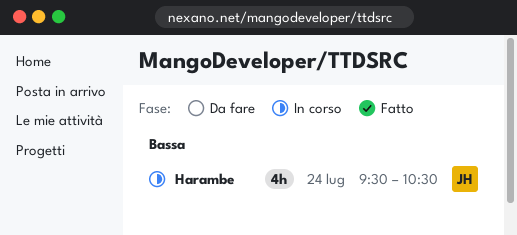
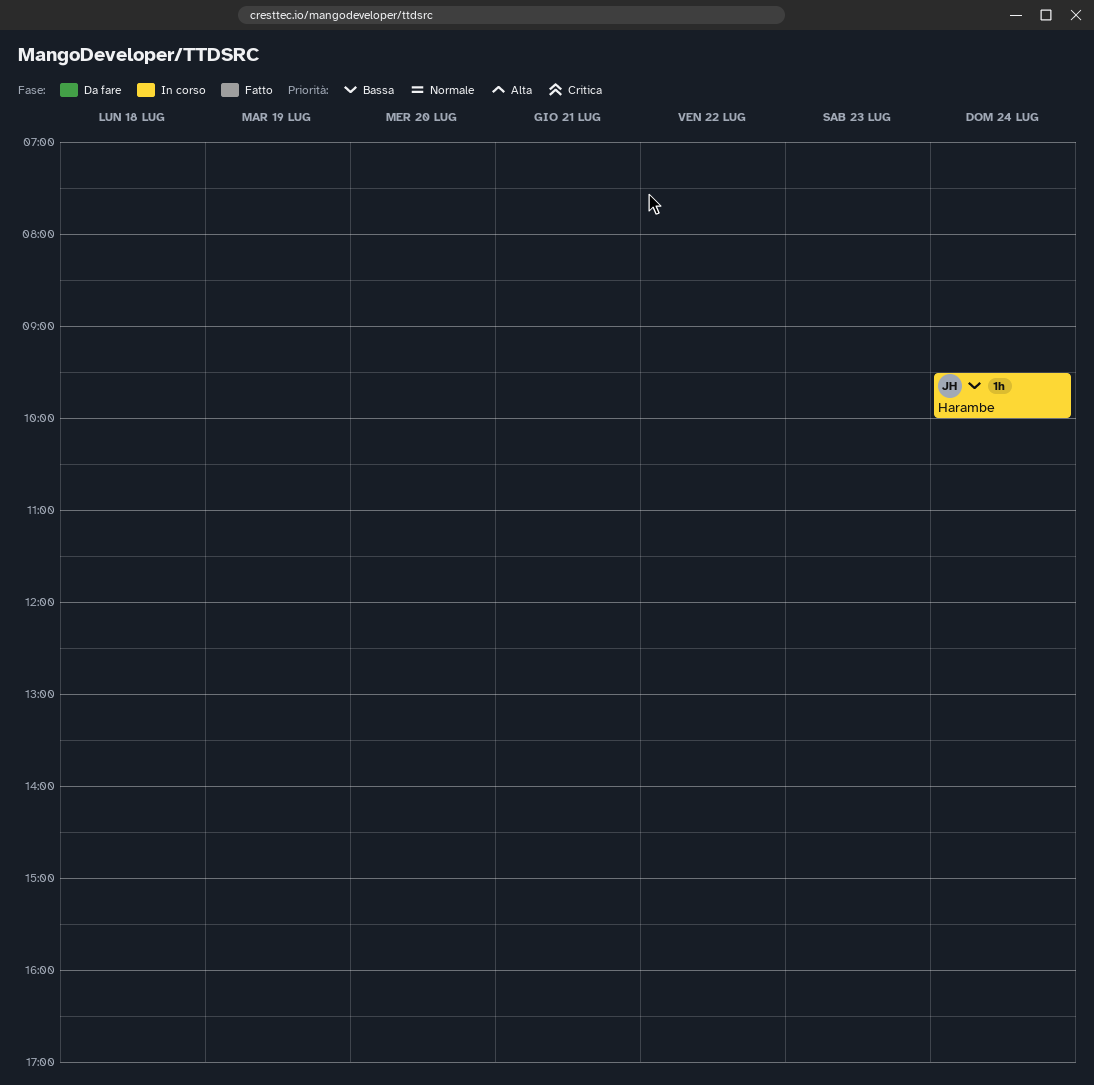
Harambe, estimate: 4h -> 1h
Harambe, ends: 10:30 -> 10:00

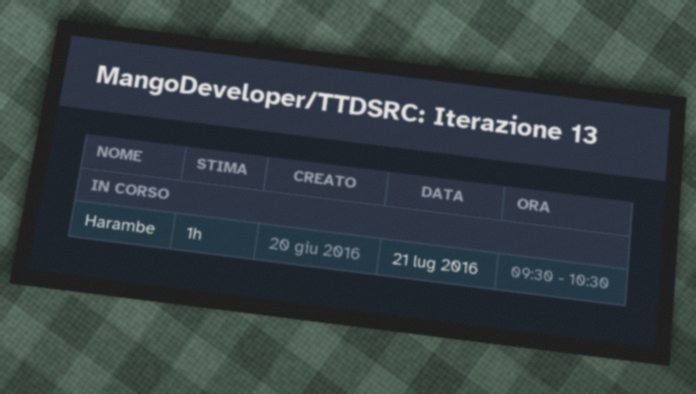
Harambe, day: Jul 24 -> Jul 21
Harambe, ends: 10:00 -> 10:30

